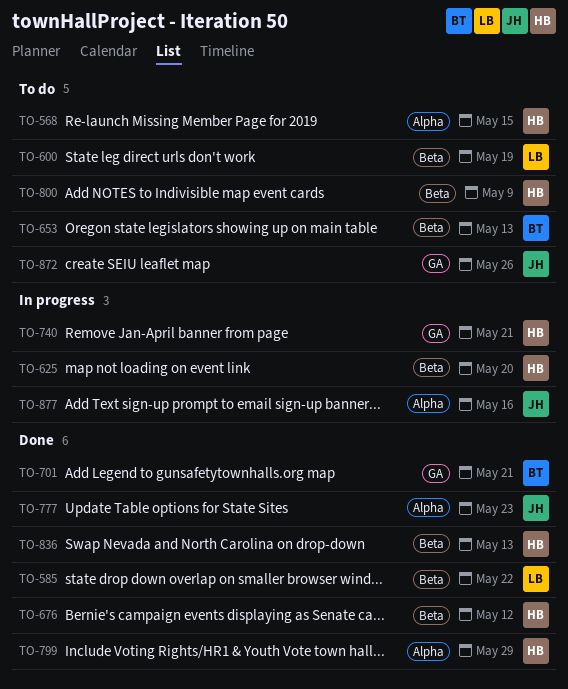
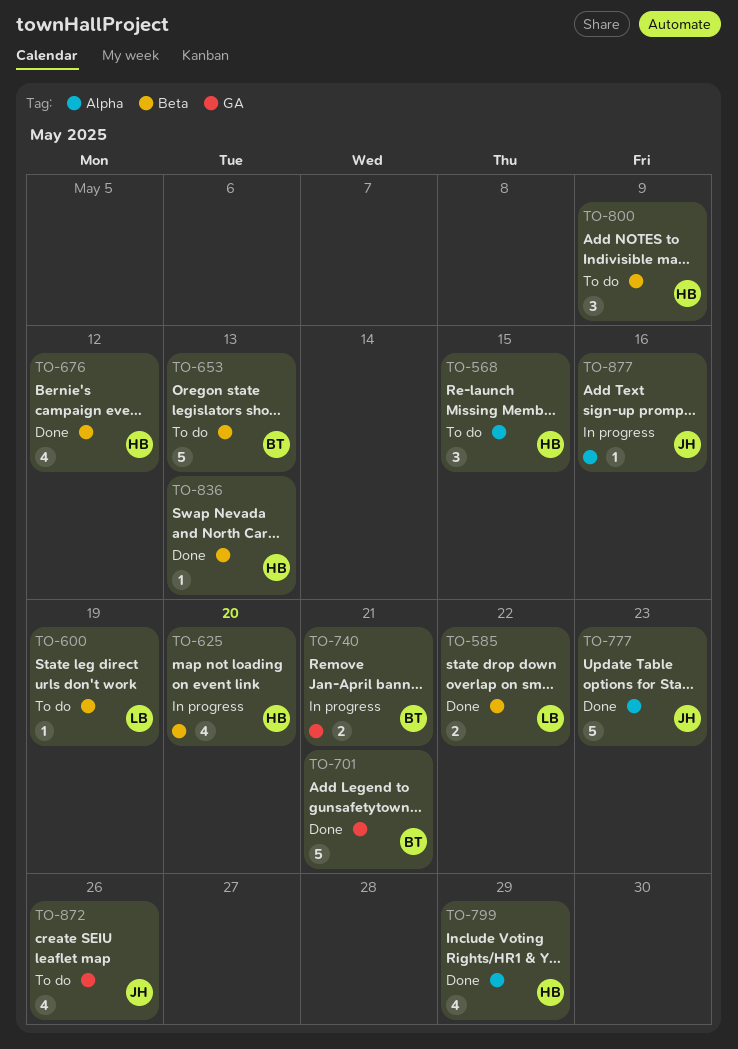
TO-740, owner: HB -> BT

